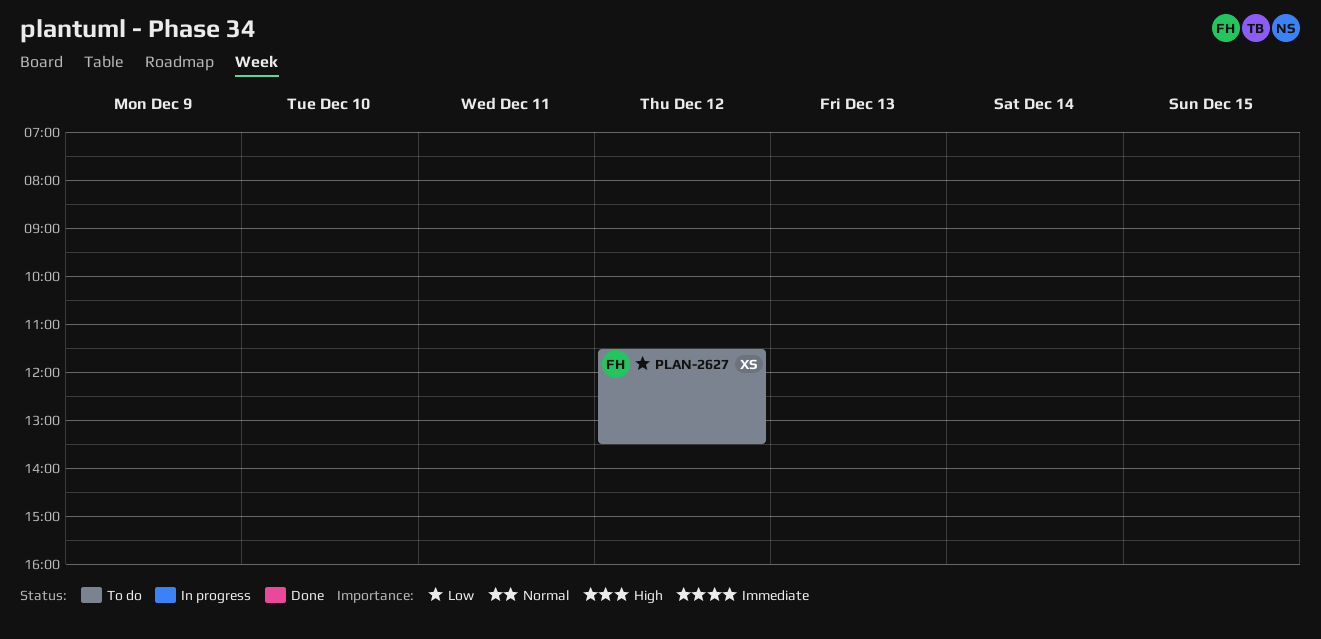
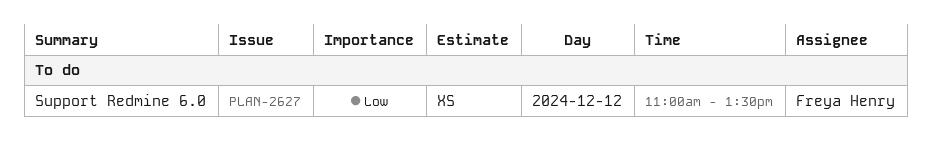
PLAN-2627, begins: 11:30 -> 11:00

